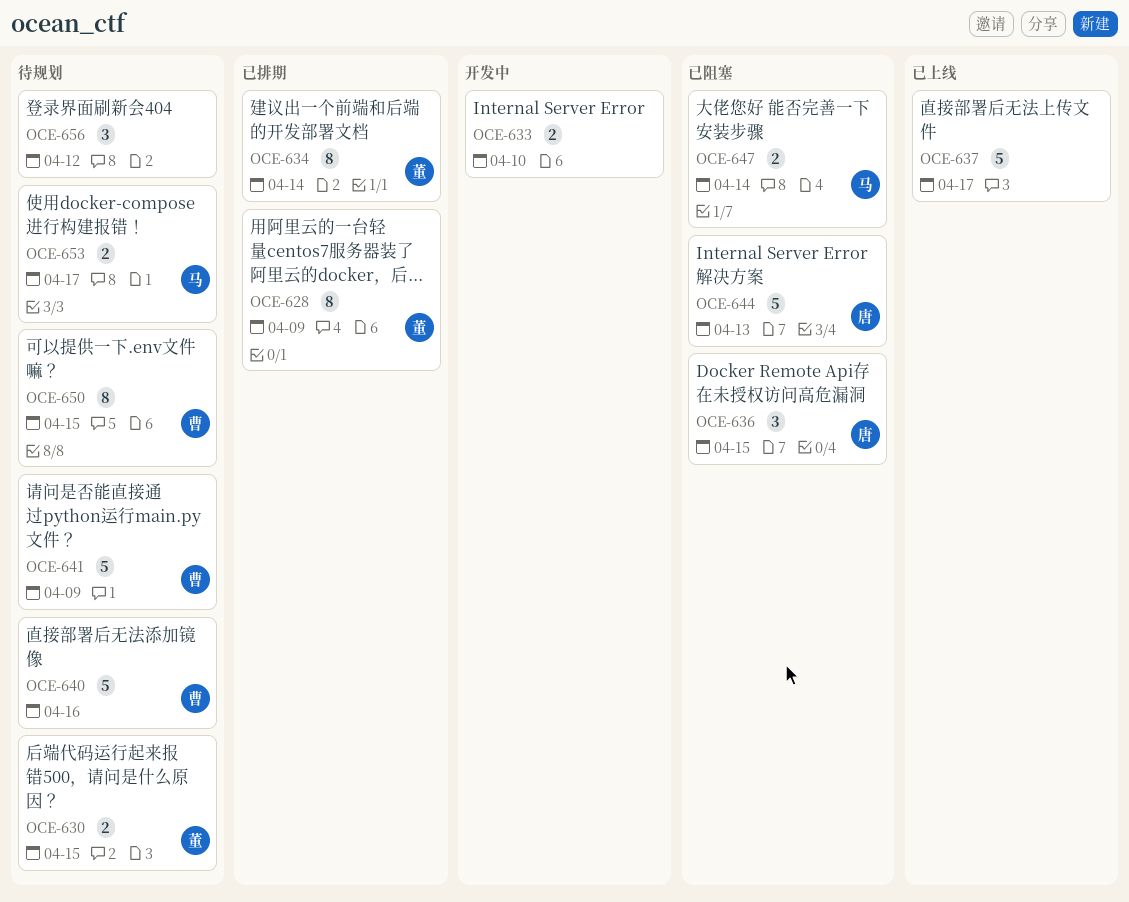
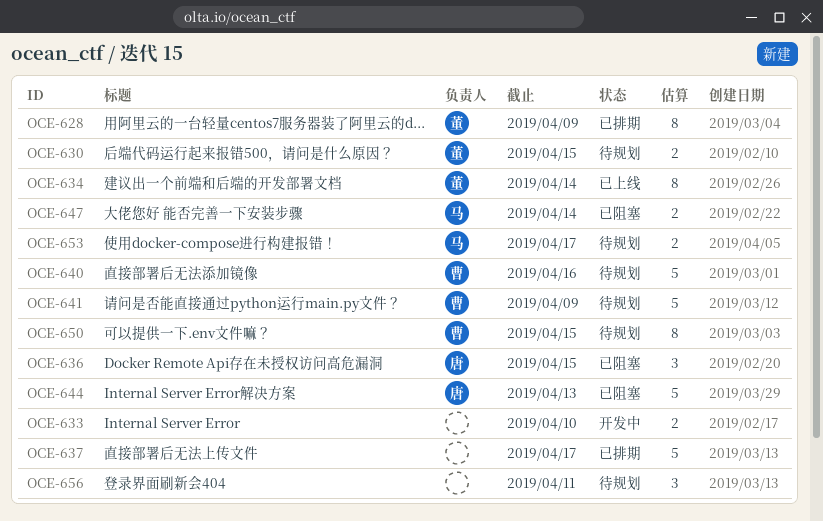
OCE-634, status: 已排期 -> 已上线
OCE-637, status: 已上线 -> 已排期
OCE-656, due: Apr 12 -> Apr 11

